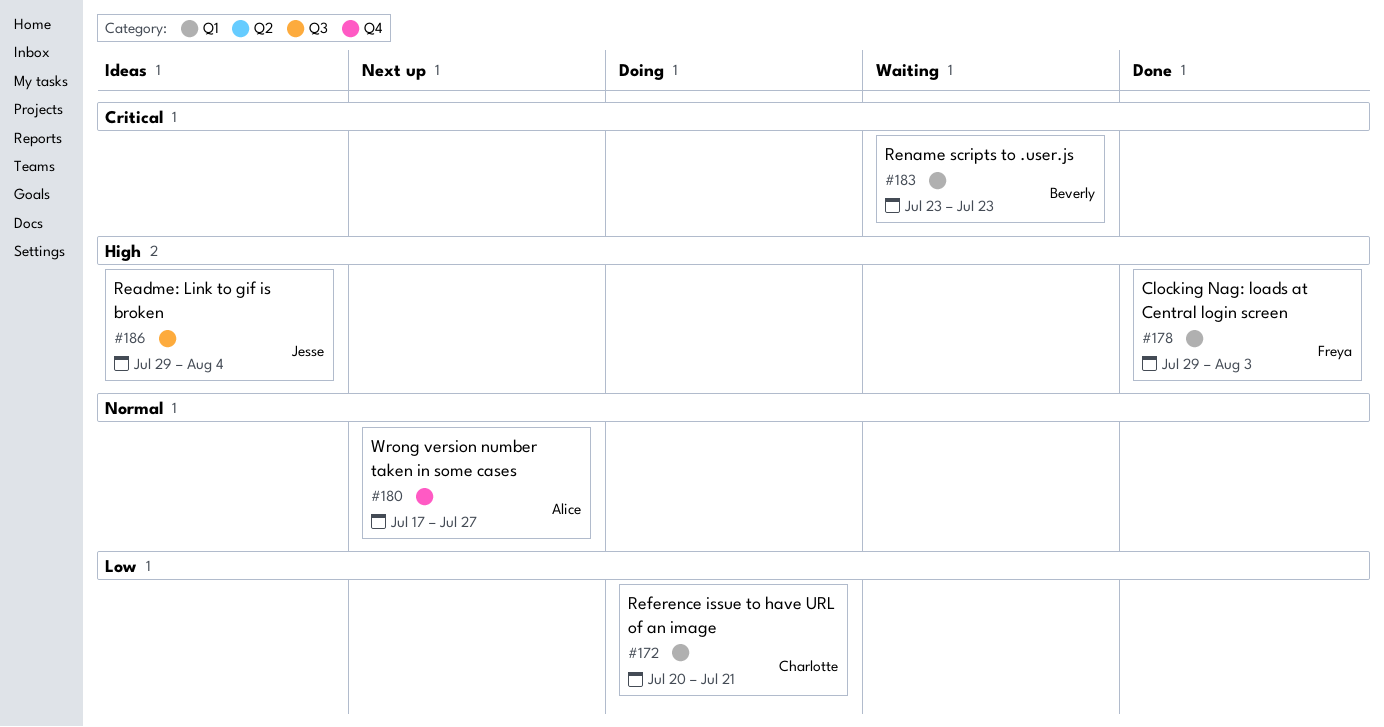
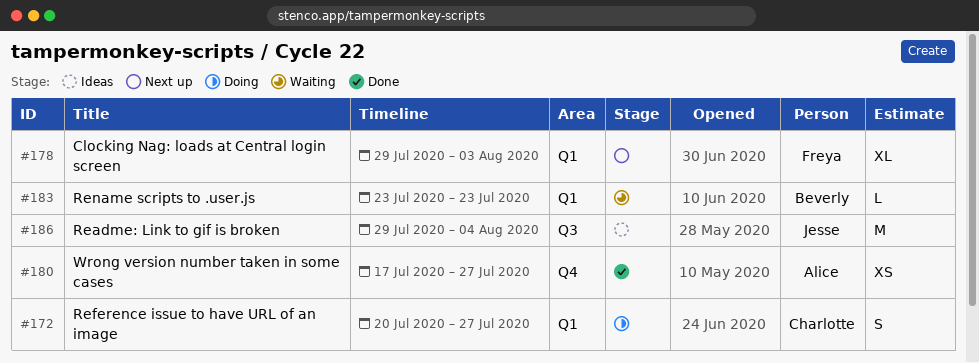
#172, due: Jul 21 -> Jul 27
#178, status: Done -> Next up
#180, status: Next up -> Done

